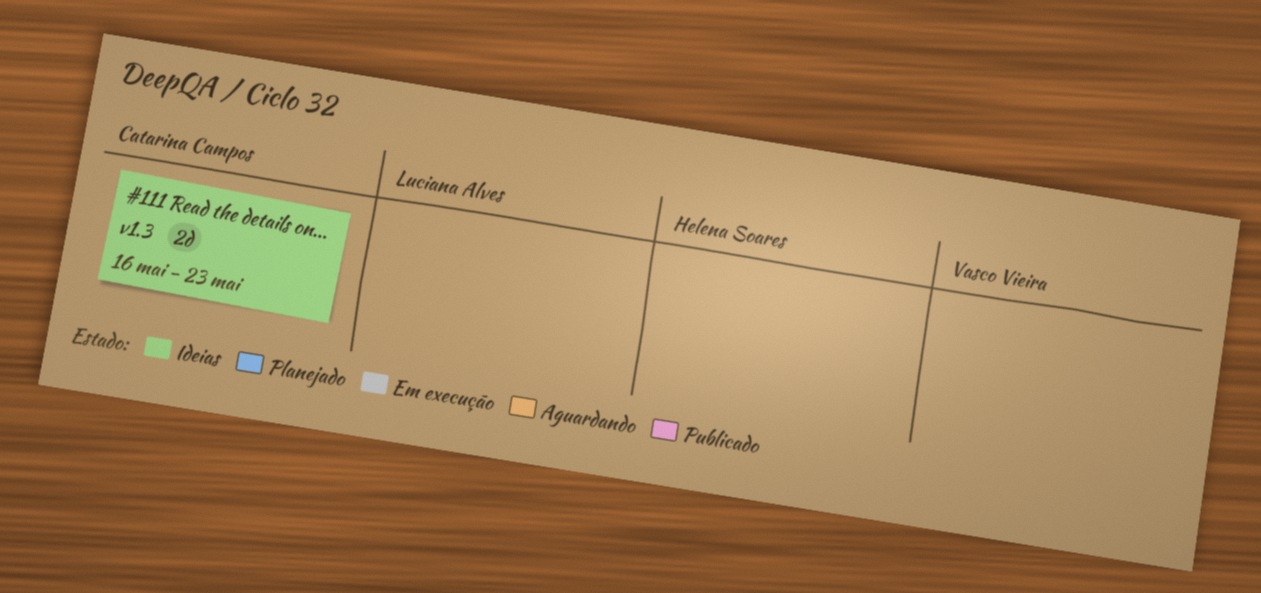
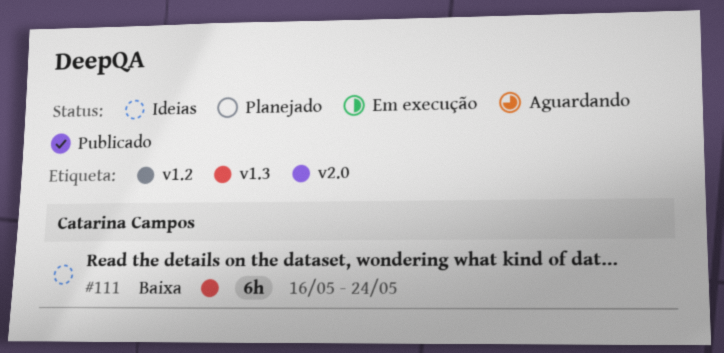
#111, estimate: 2d -> 6h
#111, due: May 23 -> May 24

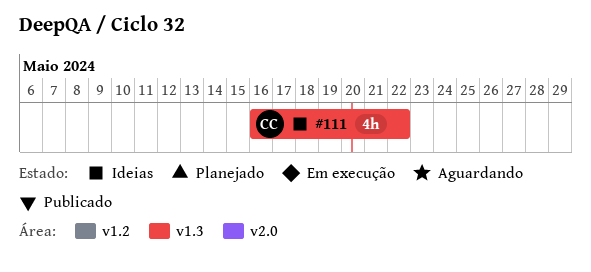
#111, estimate: 6h -> 4h
#111, due: May 24 -> May 22

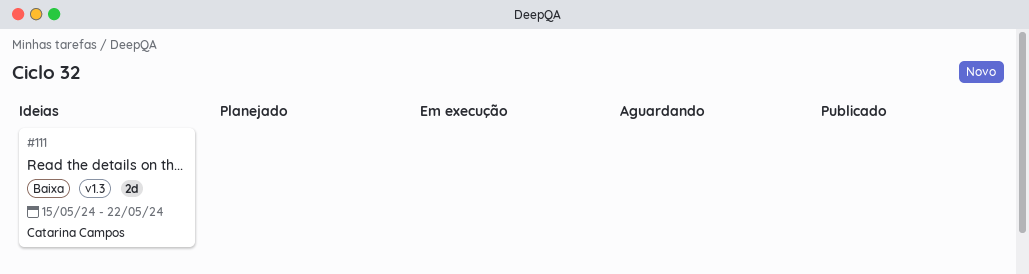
#111, estimate: 4h -> 2d
#111, start: May 16 -> May 15

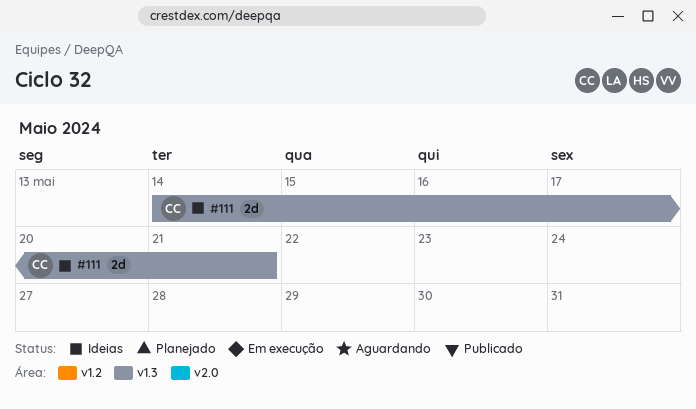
#111, start: May 15 -> May 14
#111, due: May 22 -> May 21

